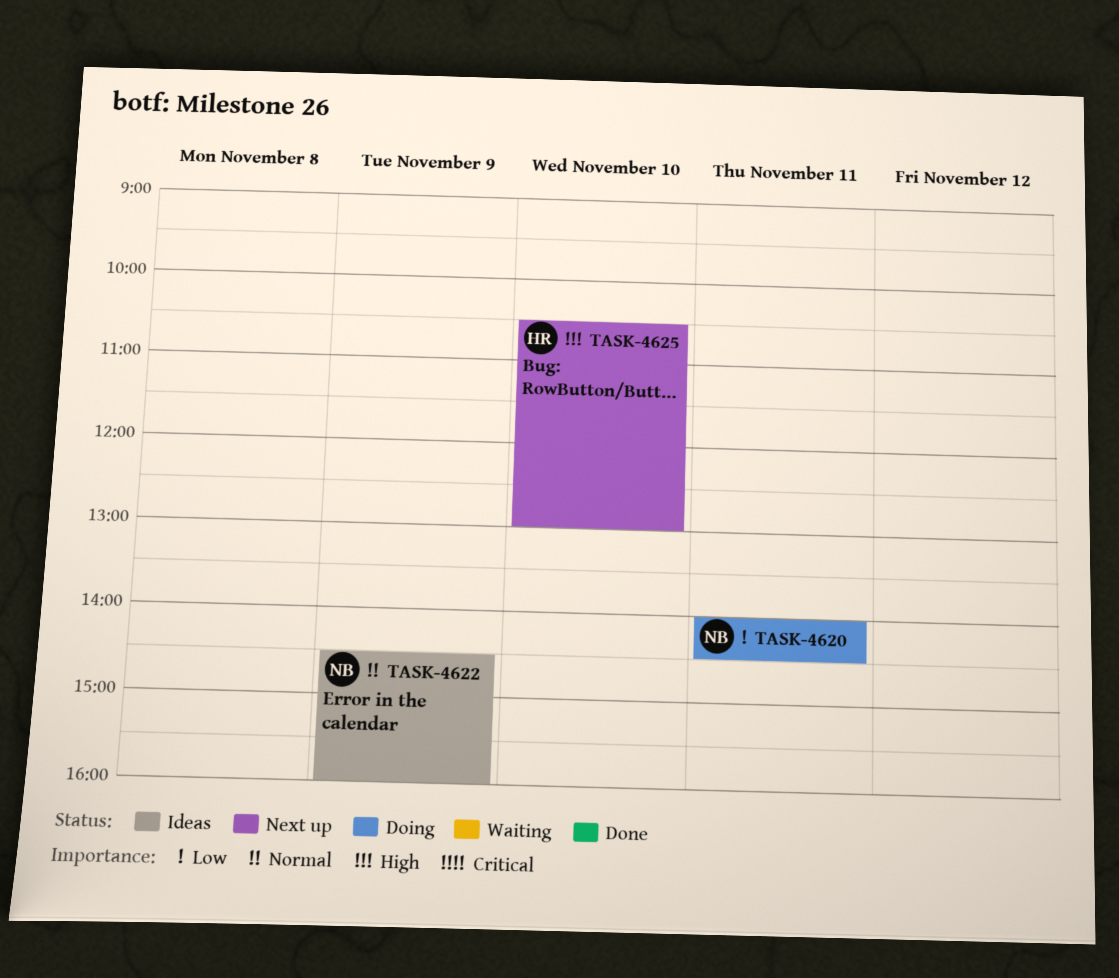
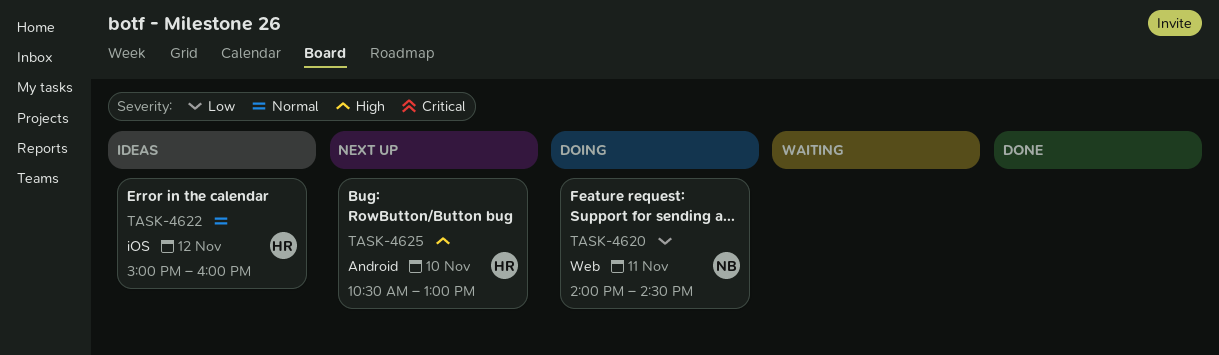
TASK-4622, owner: NB -> HR
TASK-4622, day: Nov 9 -> Nov 12
TASK-4622, begins: 14:30 -> 15:00

